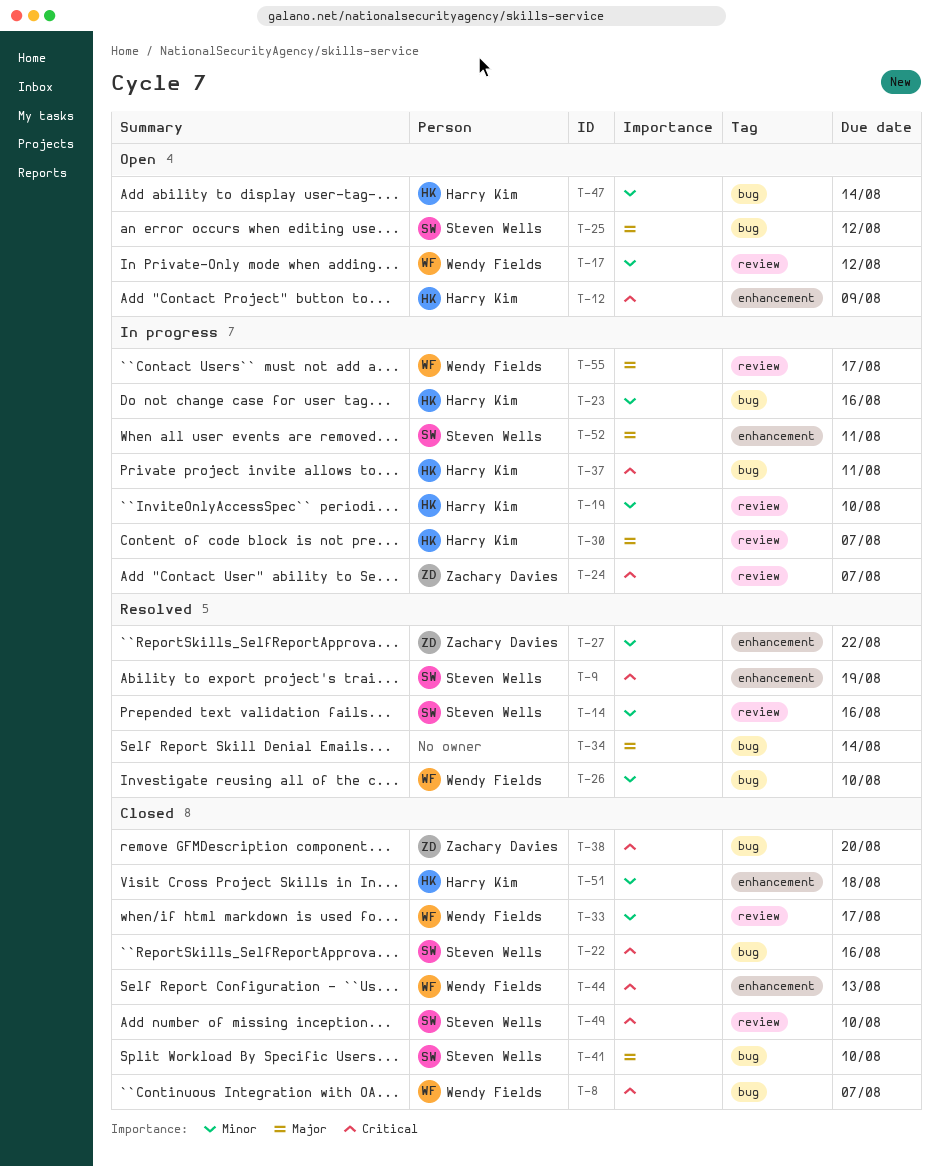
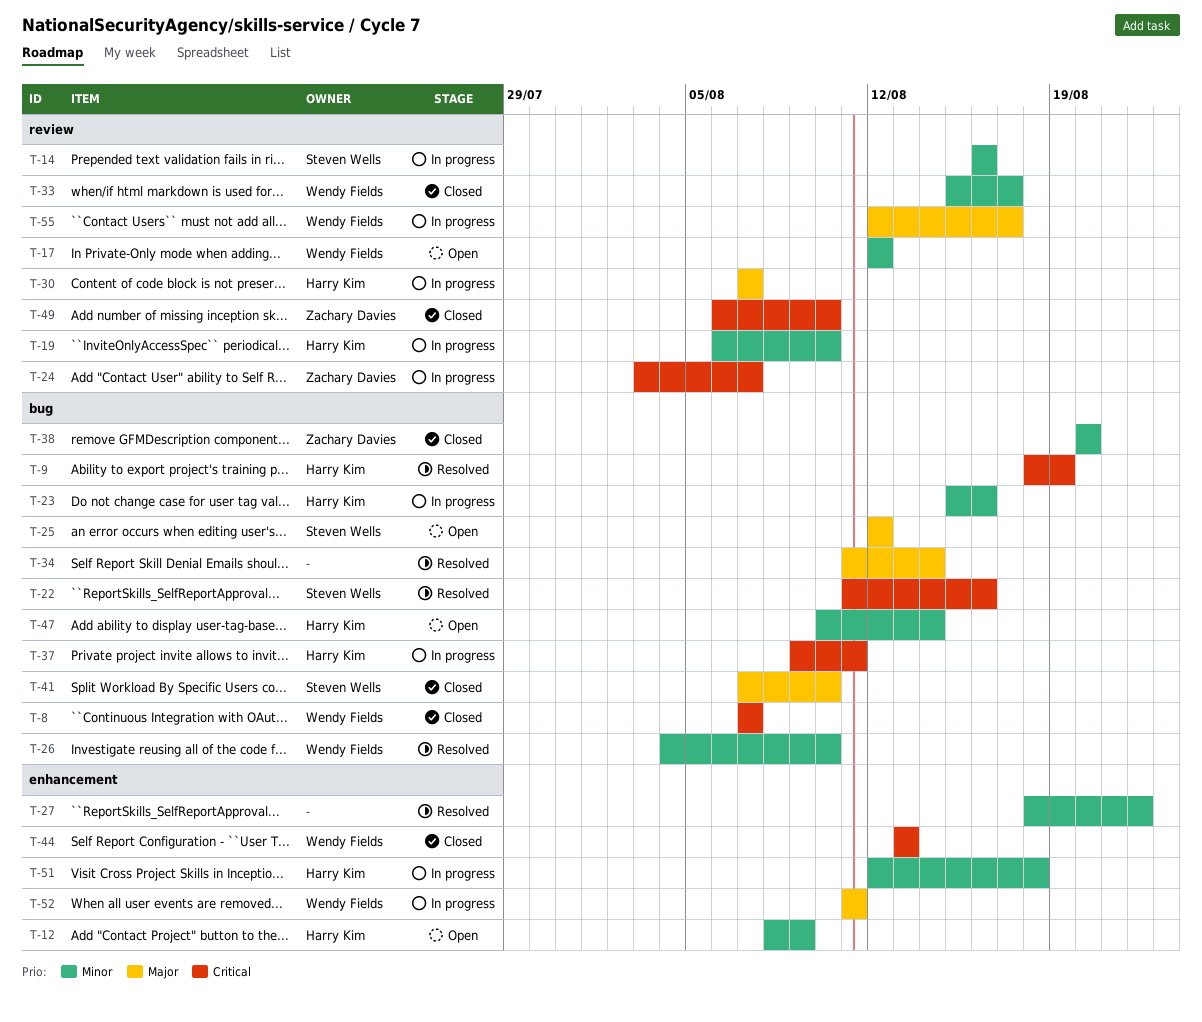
T-9, owner: Steven Wells -> Harry Kim
T-9, label: enhancement -> bug
T-12, priority: Critical -> Minor
T-14, status: Resolved -> In progress
T-22, status: Closed -> Resolved
T-27, owner: Zachary Davies -> none
T-38, priority: Critical -> Minor
T-49, owner: Steven Wells -> Zachary Davies
T-51, status: Closed -> In progress
T-52, owner: Steven Wells -> Wendy Fields

